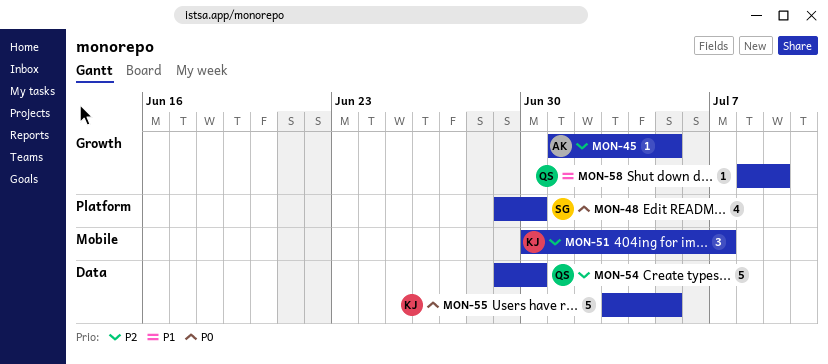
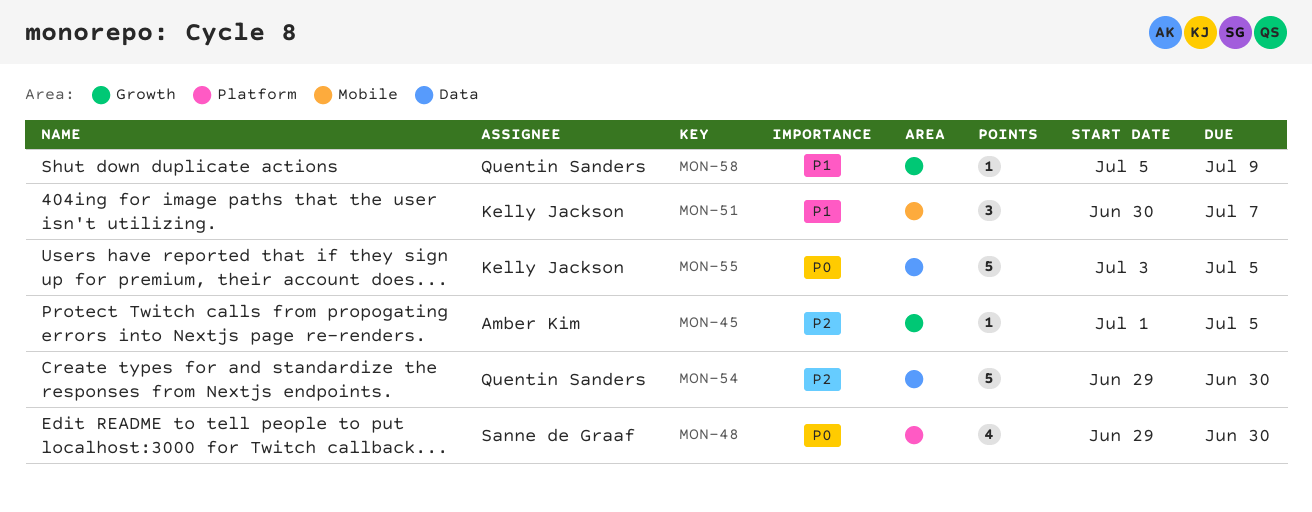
MON-51, priority: P2 -> P1
MON-58, start: Jul 8 -> Jul 5

